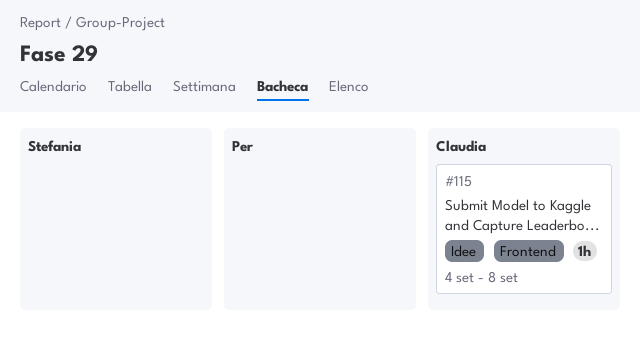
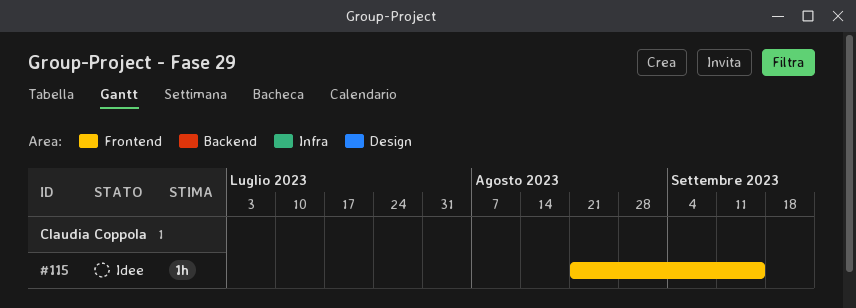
#115, start: Sep 4 -> Aug 21
#115, due: Sep 8 -> Sep 15

